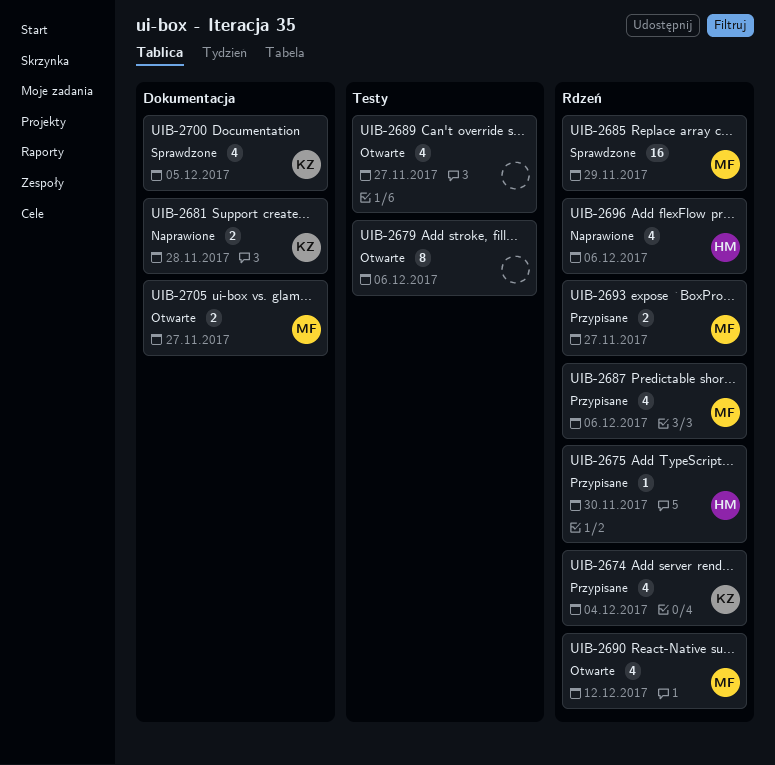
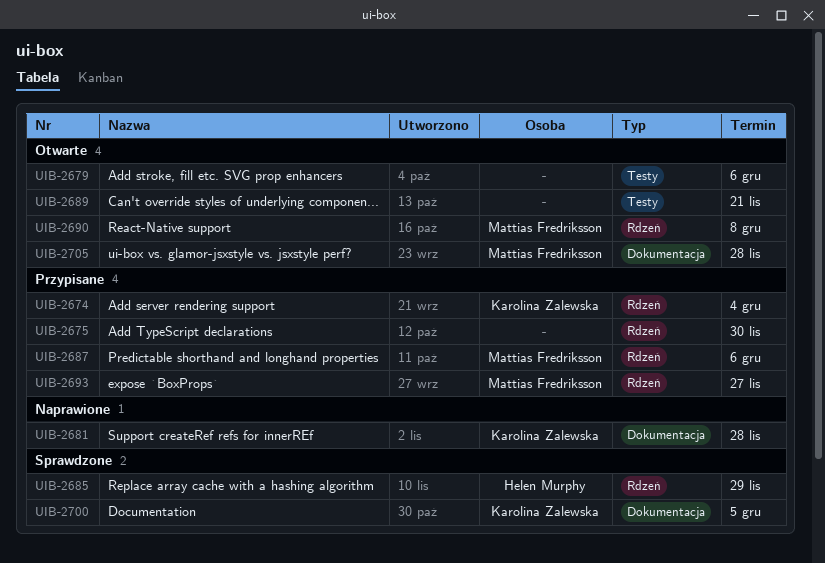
UIB-2675, owner: Helen Murphy -> none
UIB-2685, owner: Mattias Fredriksson -> Helen Murphy
UIB-2689, due: Nov 27 -> Nov 21
UIB-2690, due: Dec 12 -> Dec 8
UIB-2696: present -> none
UIB-2705, due: Nov 27 -> Nov 28

